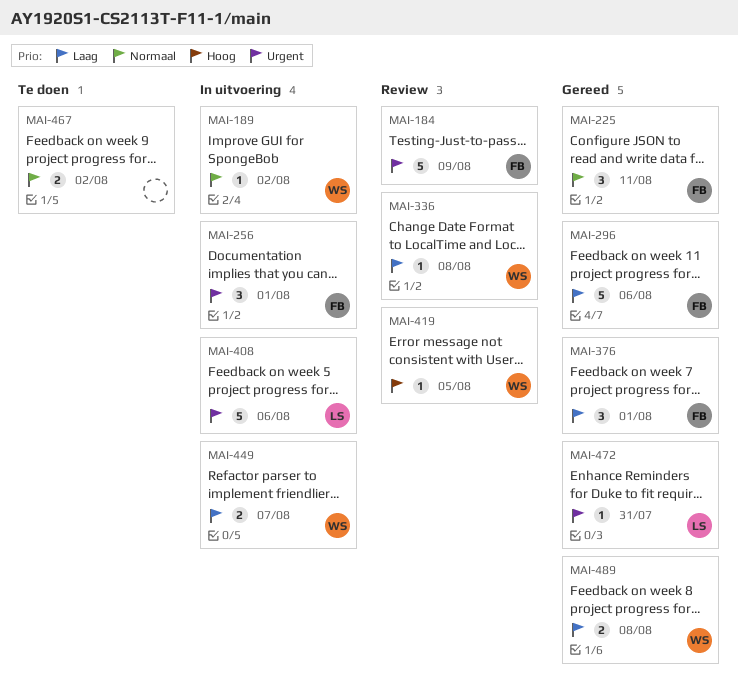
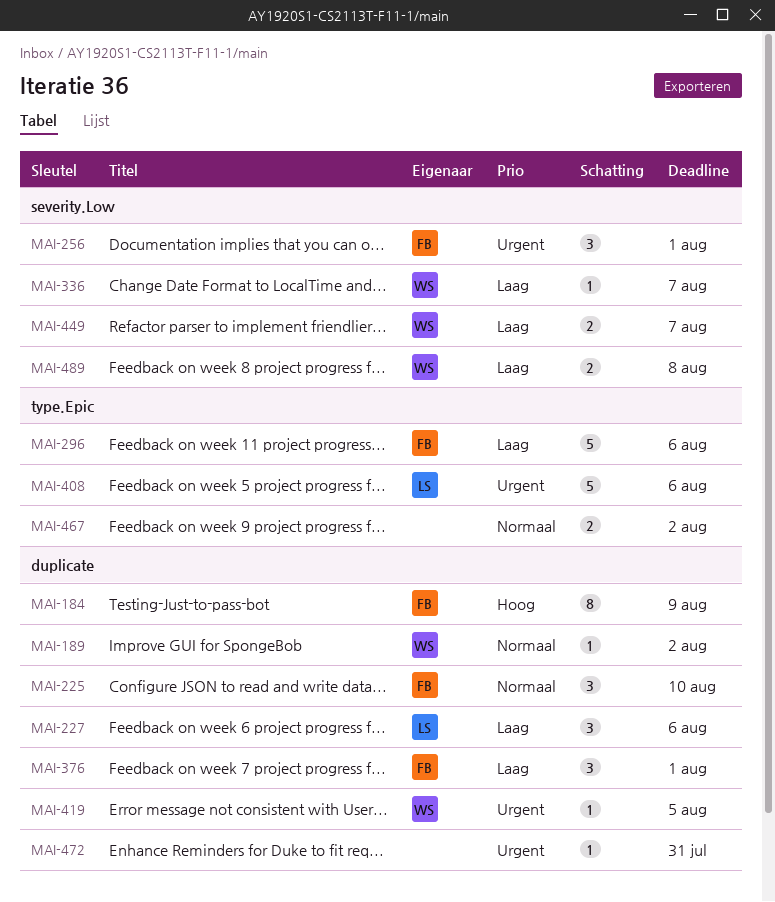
MAI-184, priority: Urgent -> Hoog
MAI-184, estimate: 5 -> 8
MAI-225, due: Aug 11 -> Aug 10
MAI-227: none -> present
MAI-336, due: Aug 8 -> Aug 7
MAI-419, priority: Hoog -> Urgent
MAI-472, owner: LS -> none

